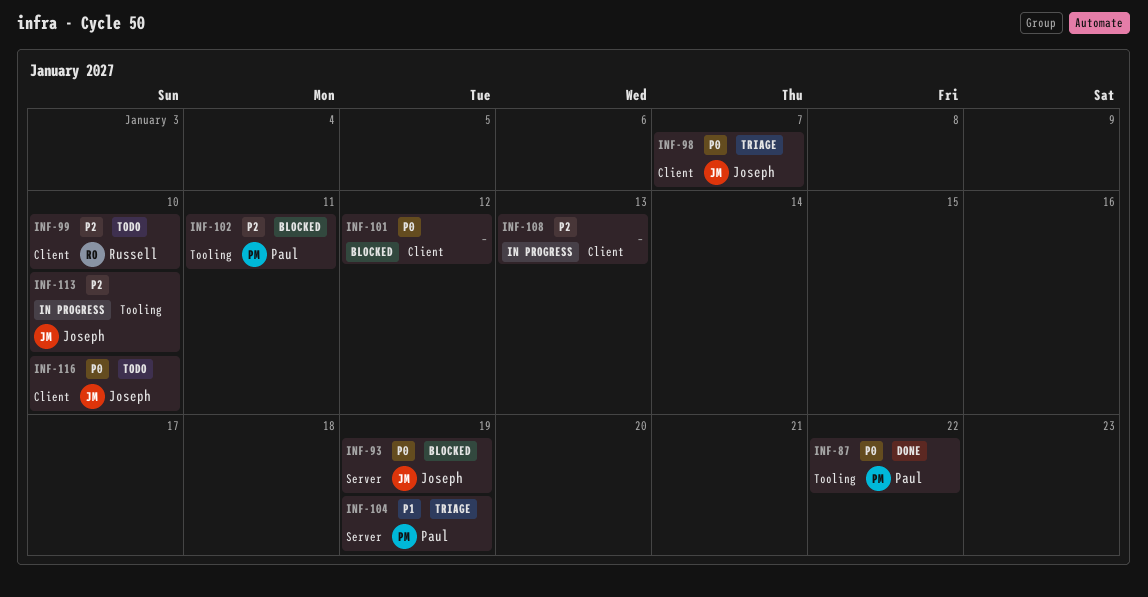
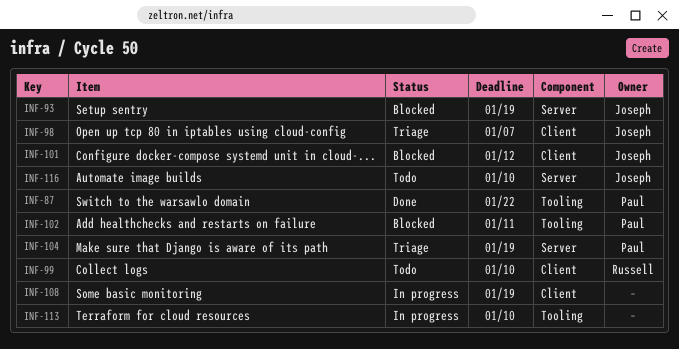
INF-101, owner: none -> Joseph
INF-108, due: Jan 13 -> Jan 19
INF-113, owner: Joseph -> none
INF-116, label: Client -> Server

